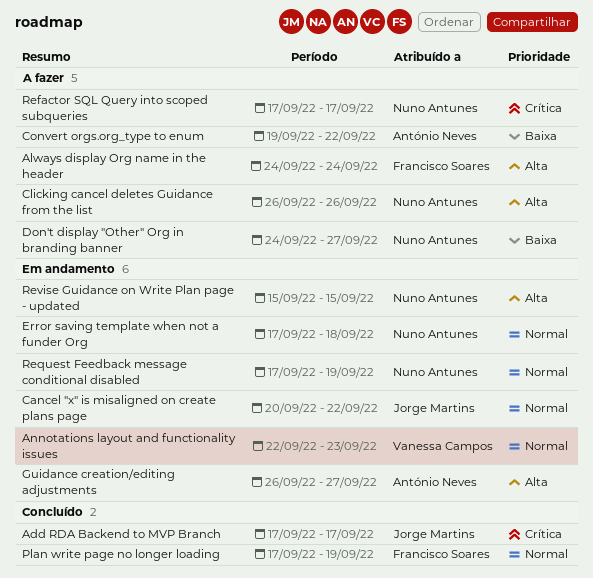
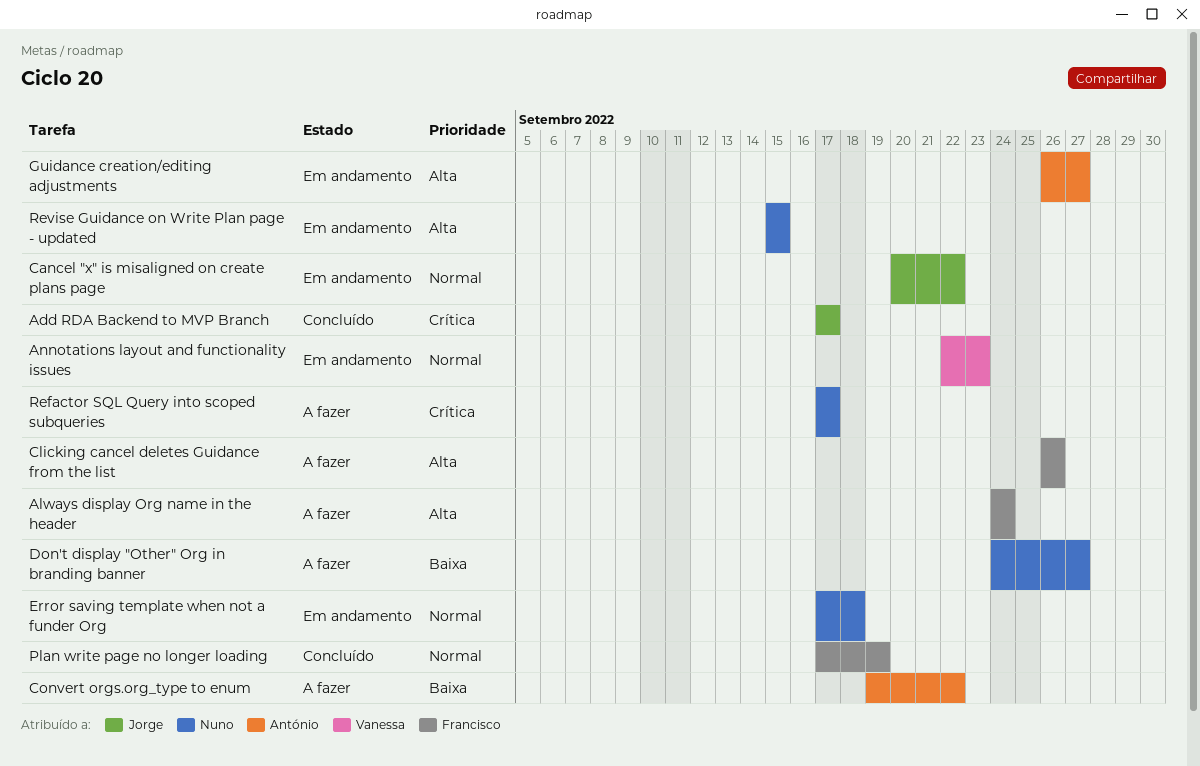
Clicking cancel deletes Guidance from the list, owner: Nuno Antunes -> Francisco Soares
Request Feedback message conditional disabled: present -> none

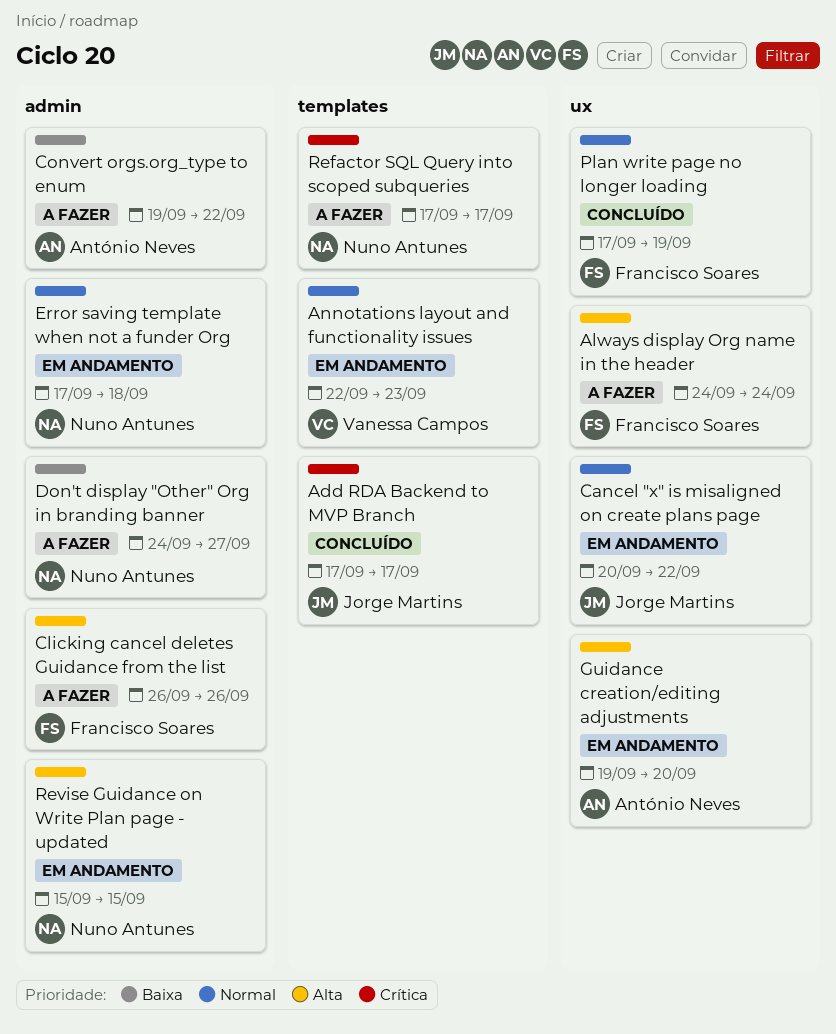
Guidance creation/editing adjustments, start: Sep 26 -> Sep 19
Guidance creation/editing adjustments, due: Sep 27 -> Sep 20

